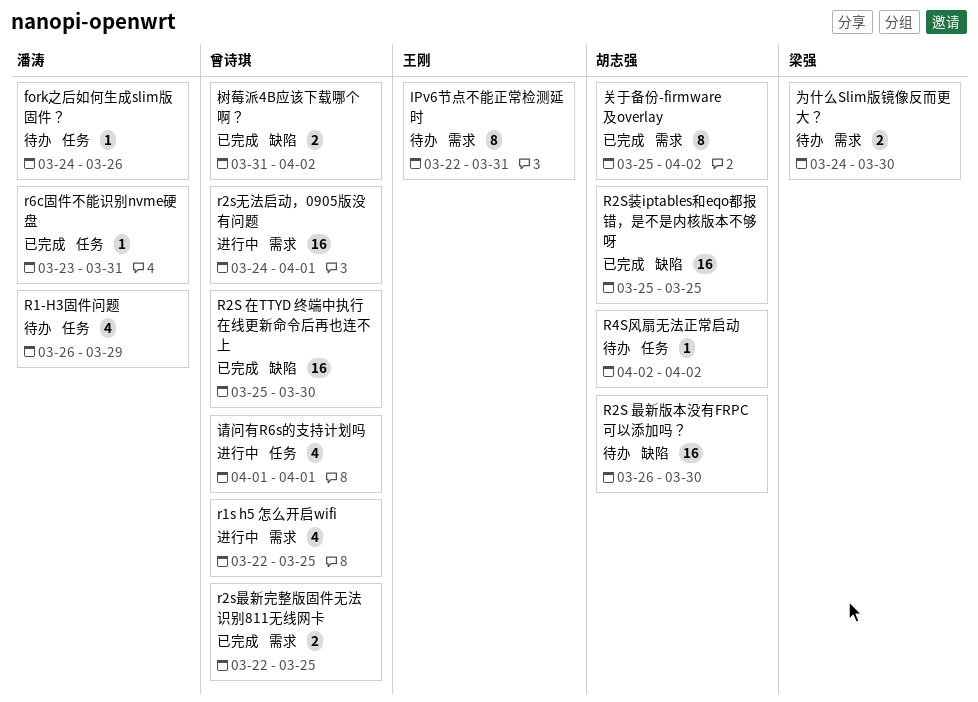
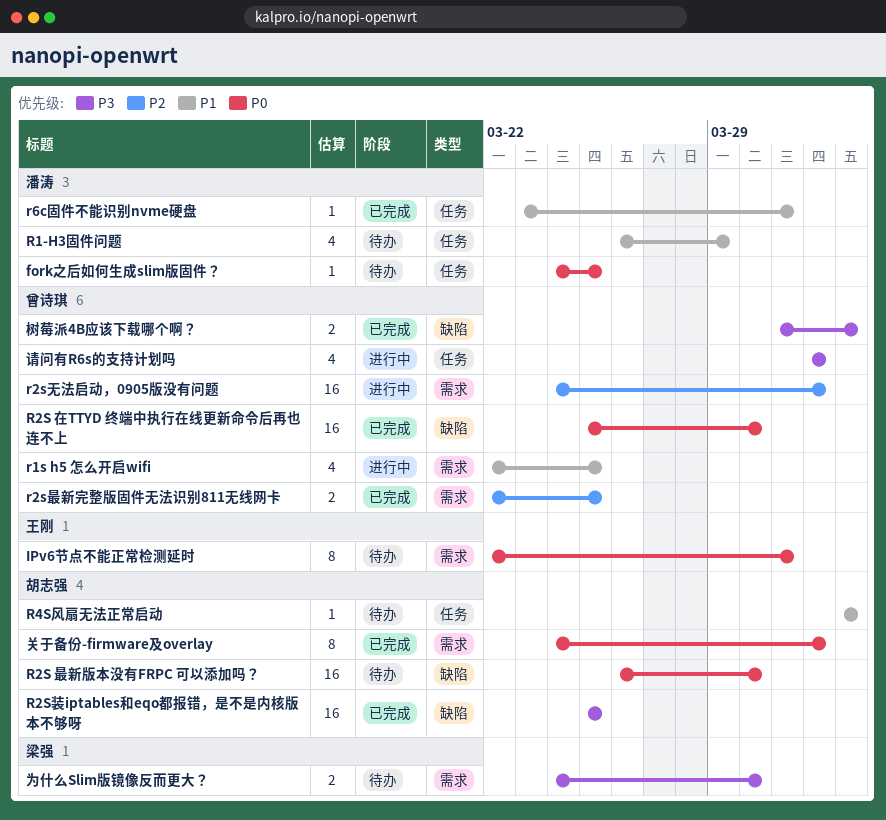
fork之后如何生成slim版固件？, due: Mar 26 -> Mar 25
关于备份-firmware及overlay, start: Mar 25 -> Mar 24
关于备份-firmware及overlay, due: Apr 2 -> Apr 1

